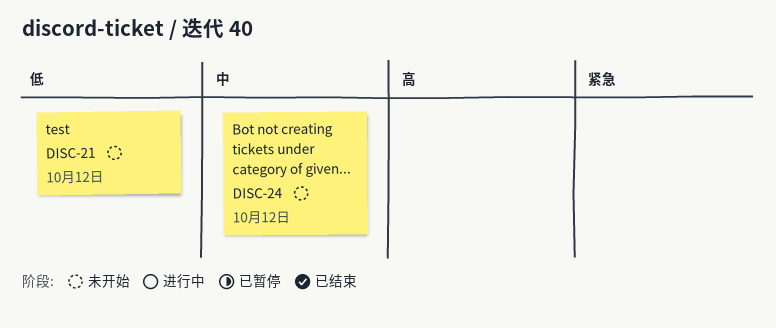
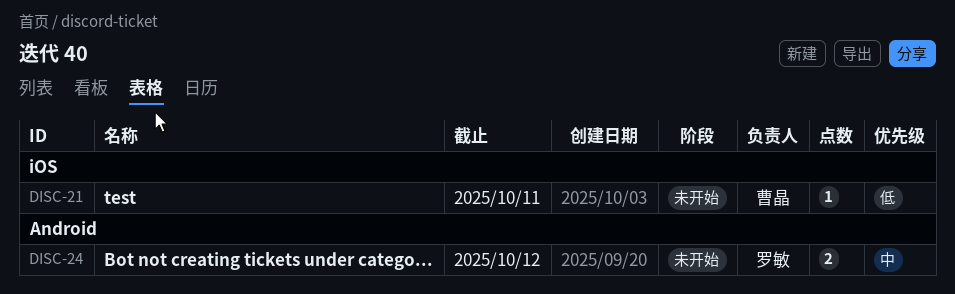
DISC-21, due: Oct 12 -> Oct 11

